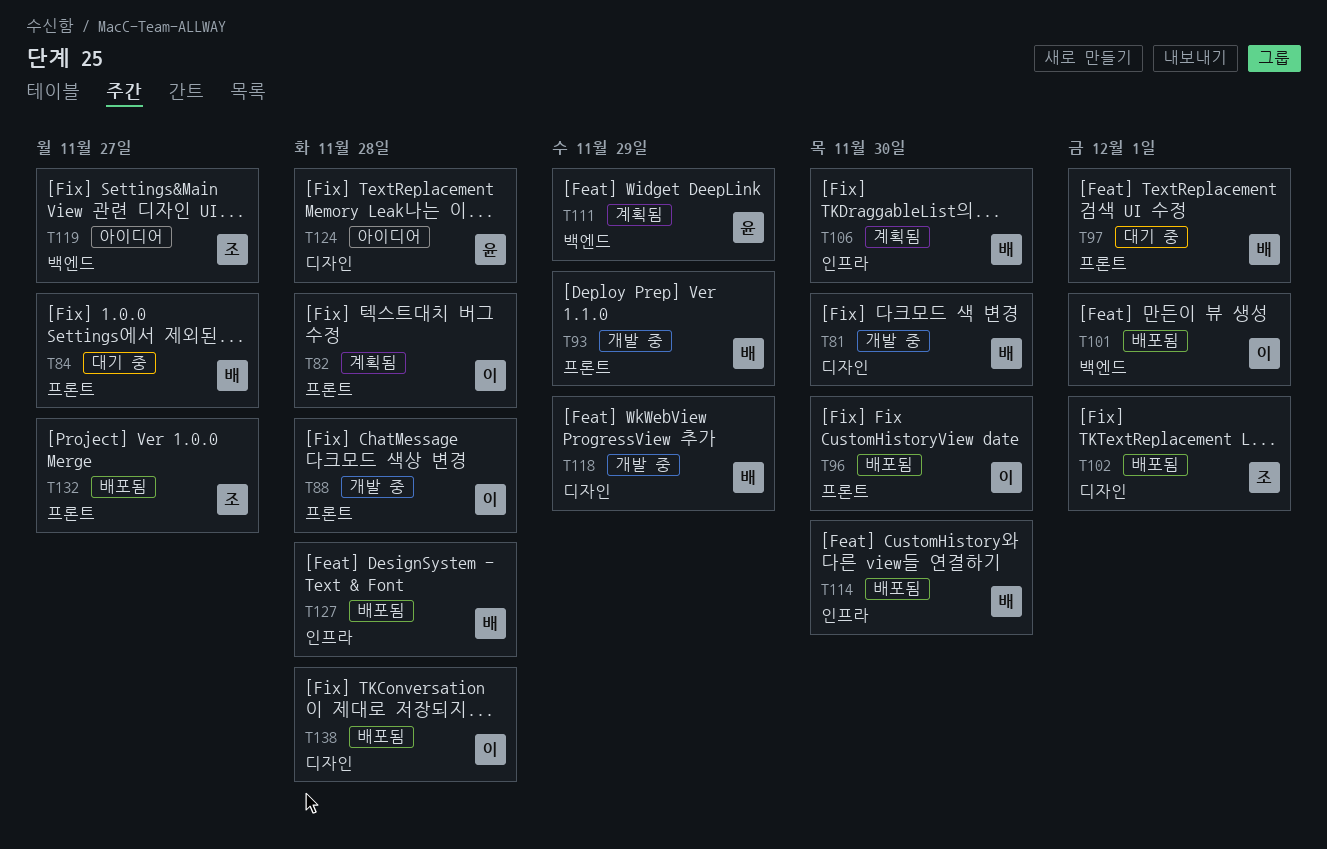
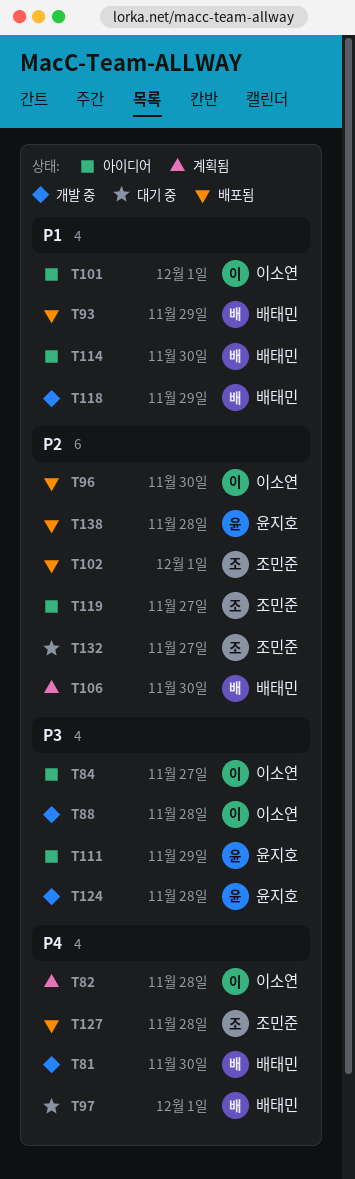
T84, status: 대기 중 -> 아이디어
T84, owner: 배태민 -> 이소연
T93, status: 개발 중 -> 배포됨
T101, status: 배포됨 -> 아이디어
T111, status: 계획됨 -> 아이디어
T114, status: 배포됨 -> 아이디어
T124, status: 아이디어 -> 개발 중
T127, owner: 배태민 -> 조민준
T132, status: 배포됨 -> 대기 중
T138, owner: 이소연 -> 윤지호

